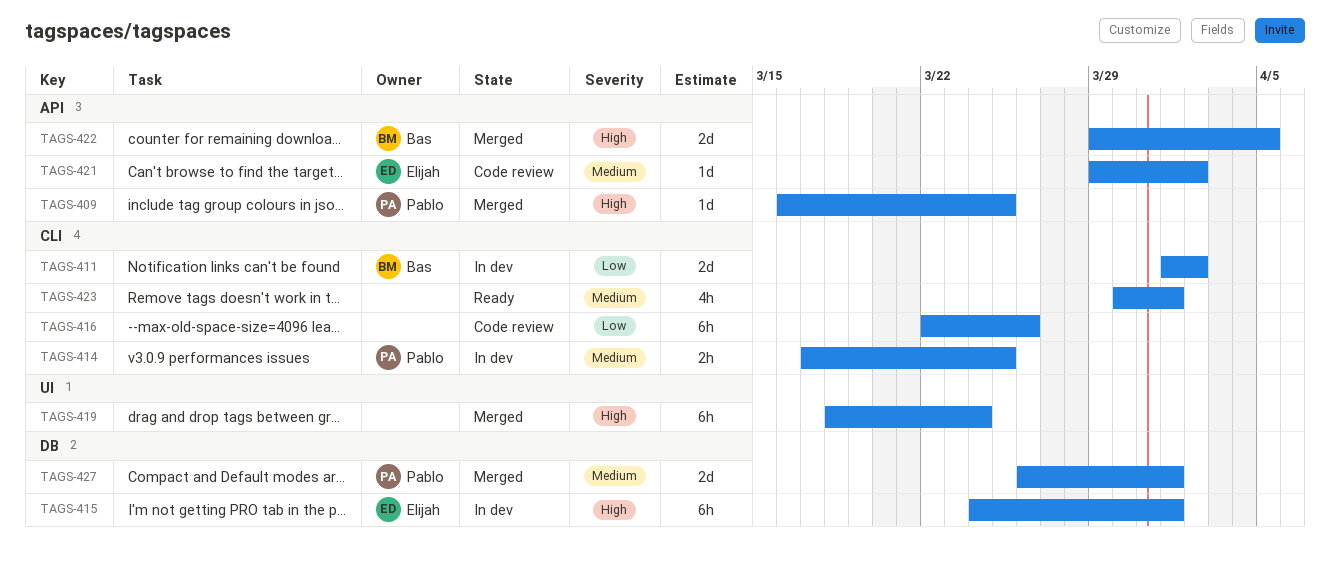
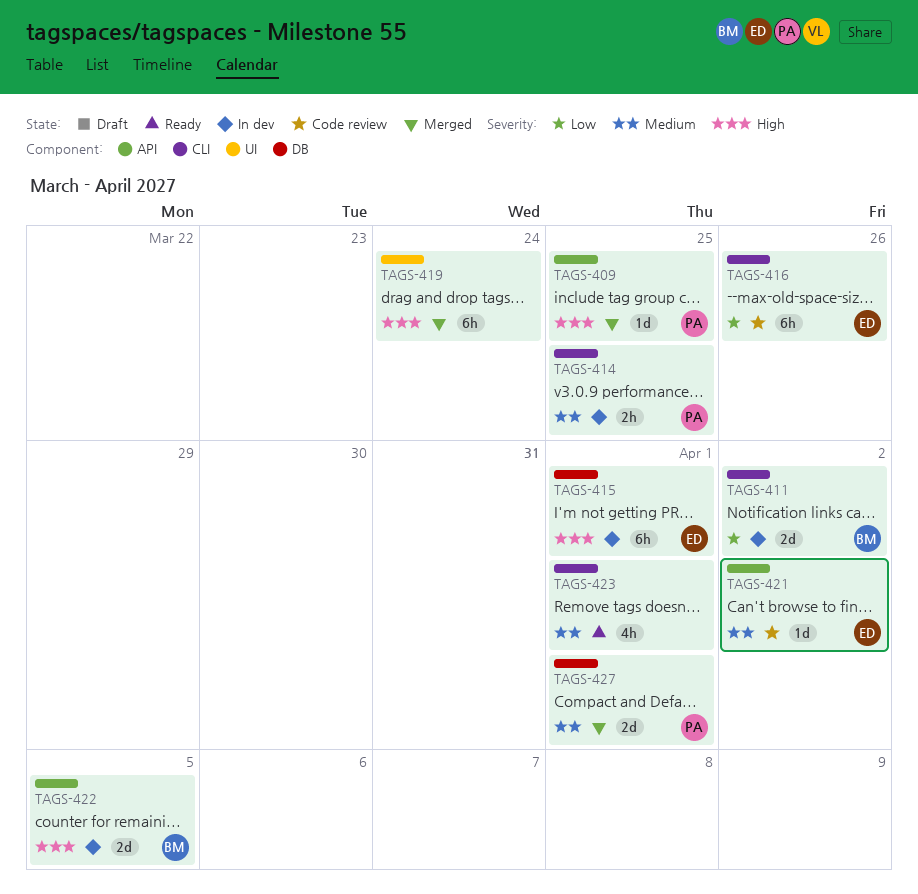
TAGS-416, owner: none -> Elijah
TAGS-422, status: Merged -> In dev

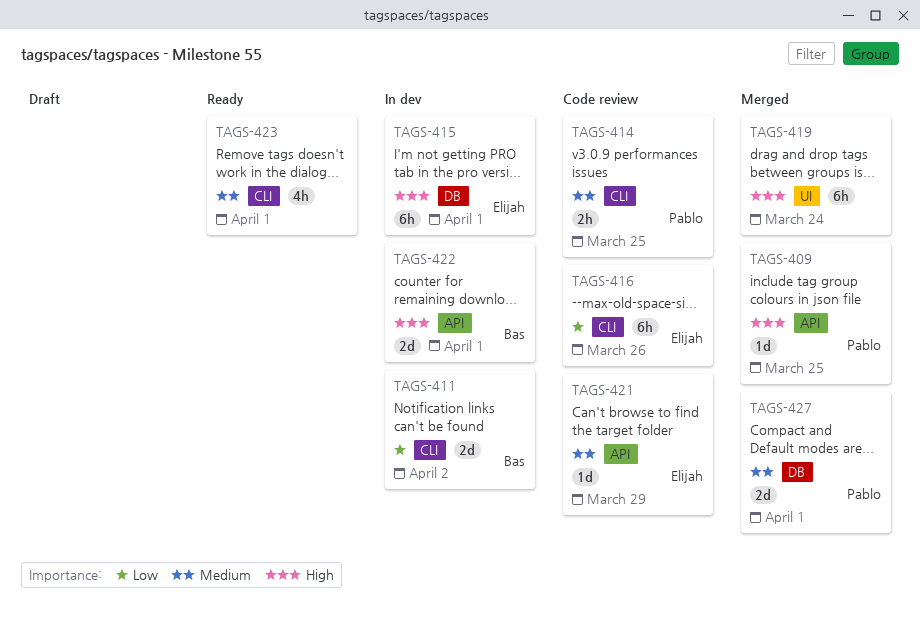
TAGS-414, status: In dev -> Code review
TAGS-421, due: Apr 2 -> Mar 29
TAGS-422, due: Apr 5 -> Apr 1

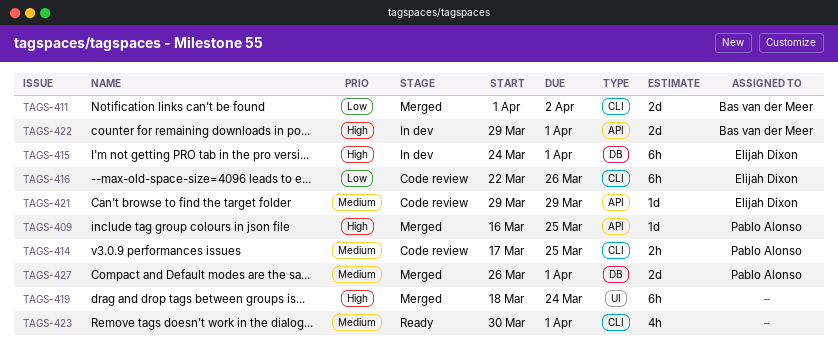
TAGS-411, status: In dev -> Merged

